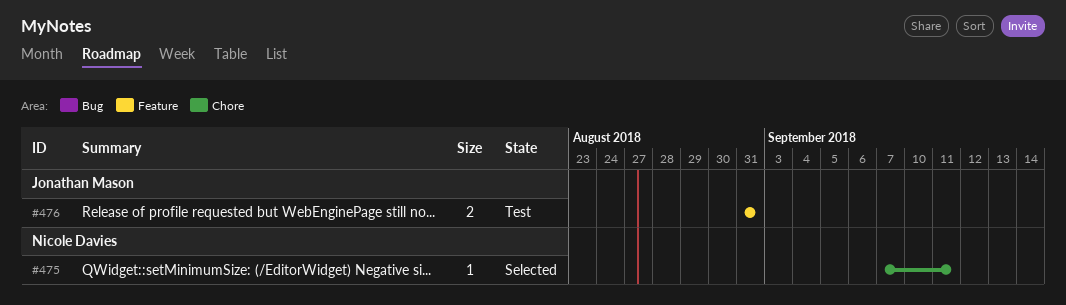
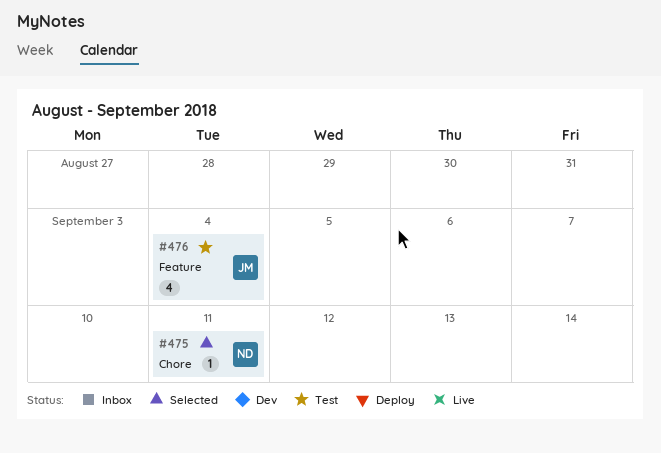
#476, estimate: 2 -> 4
#476, due: Aug 31 -> Sep 4

